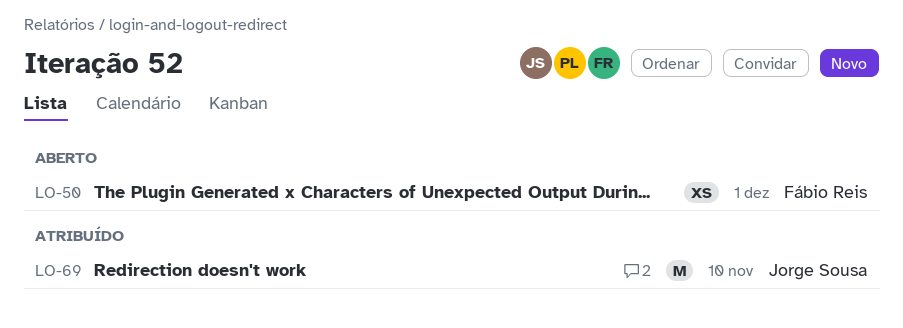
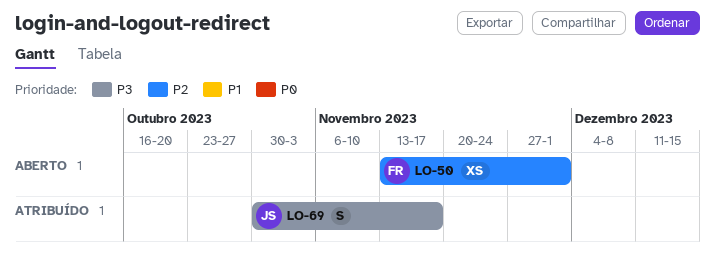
LO-69, estimate: M -> S
LO-69, due: Nov 10 -> Nov 17

